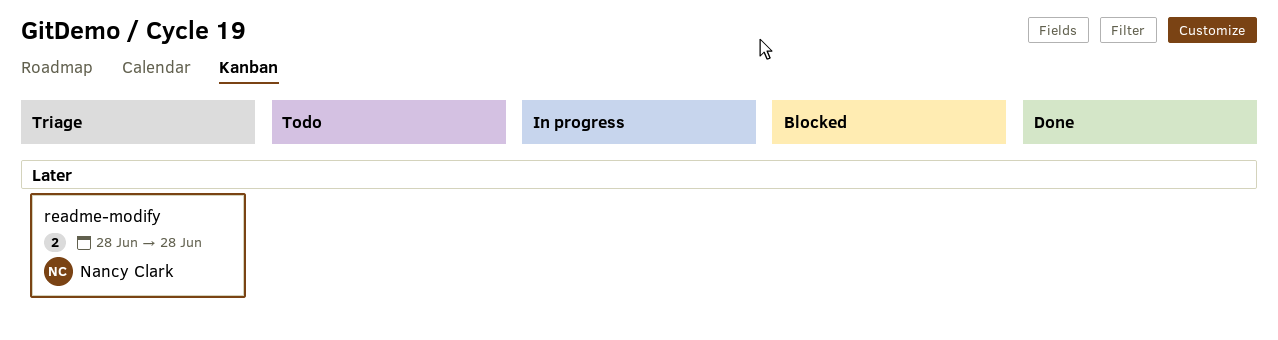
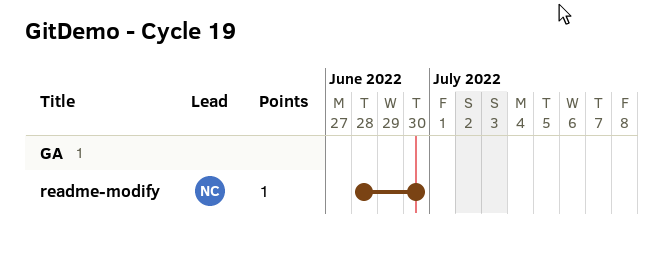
readme-modify, estimate: 2 -> 1
readme-modify, due: Jun 28 -> Jun 30

